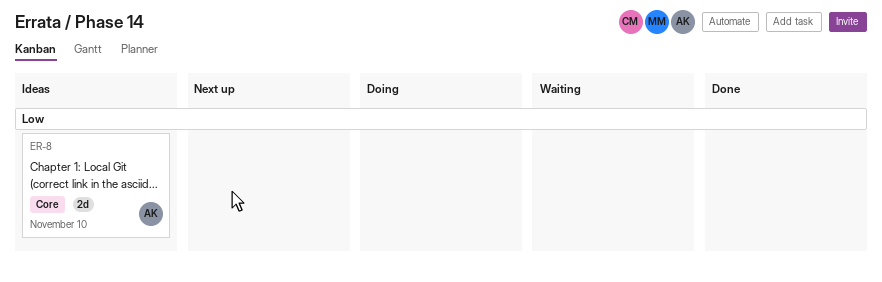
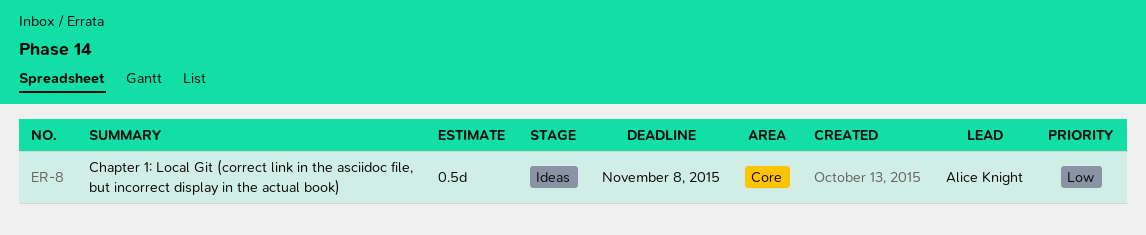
ER-8, estimate: 2d -> 0.5d
ER-8, due: Nov 10 -> Nov 8

